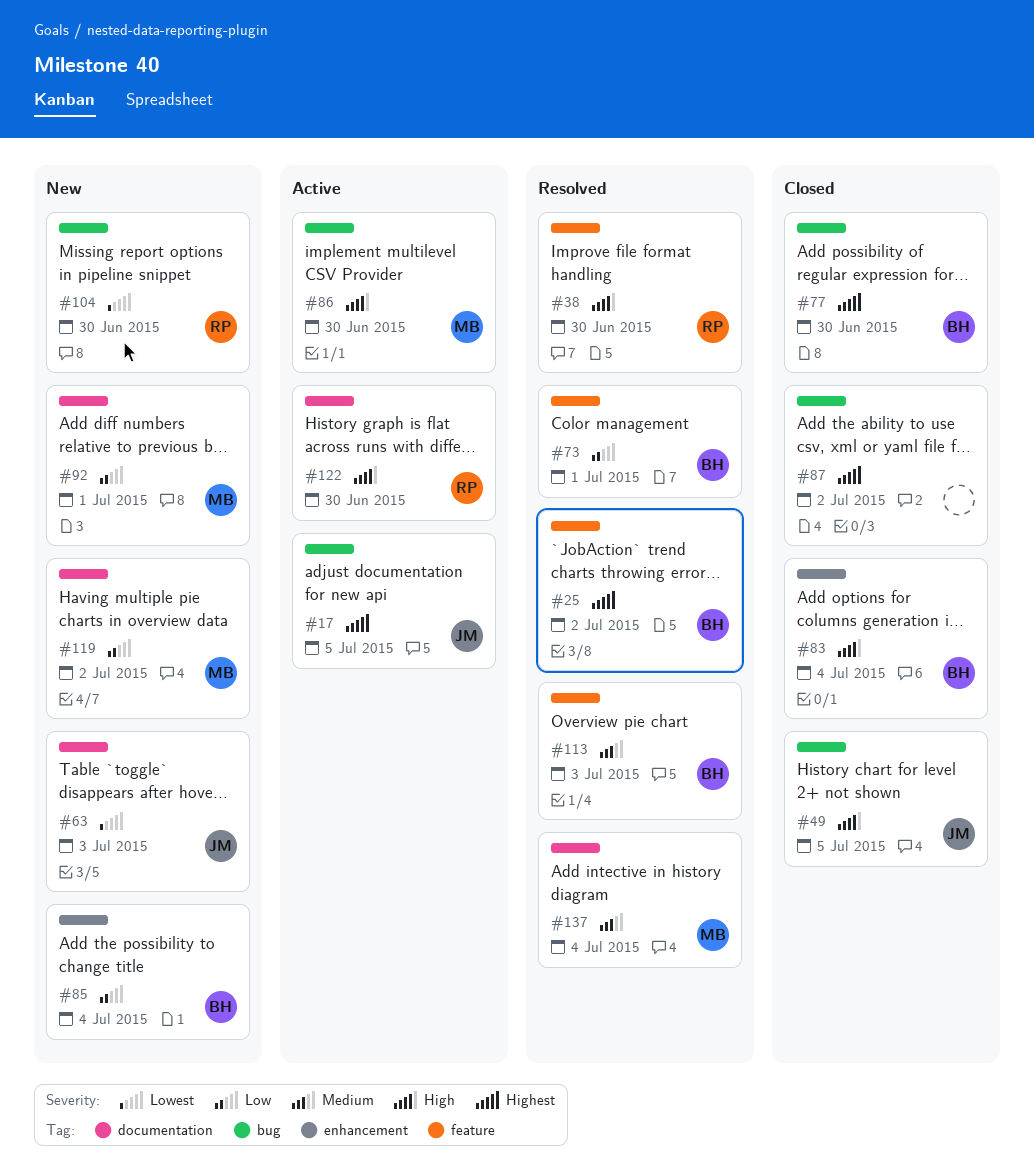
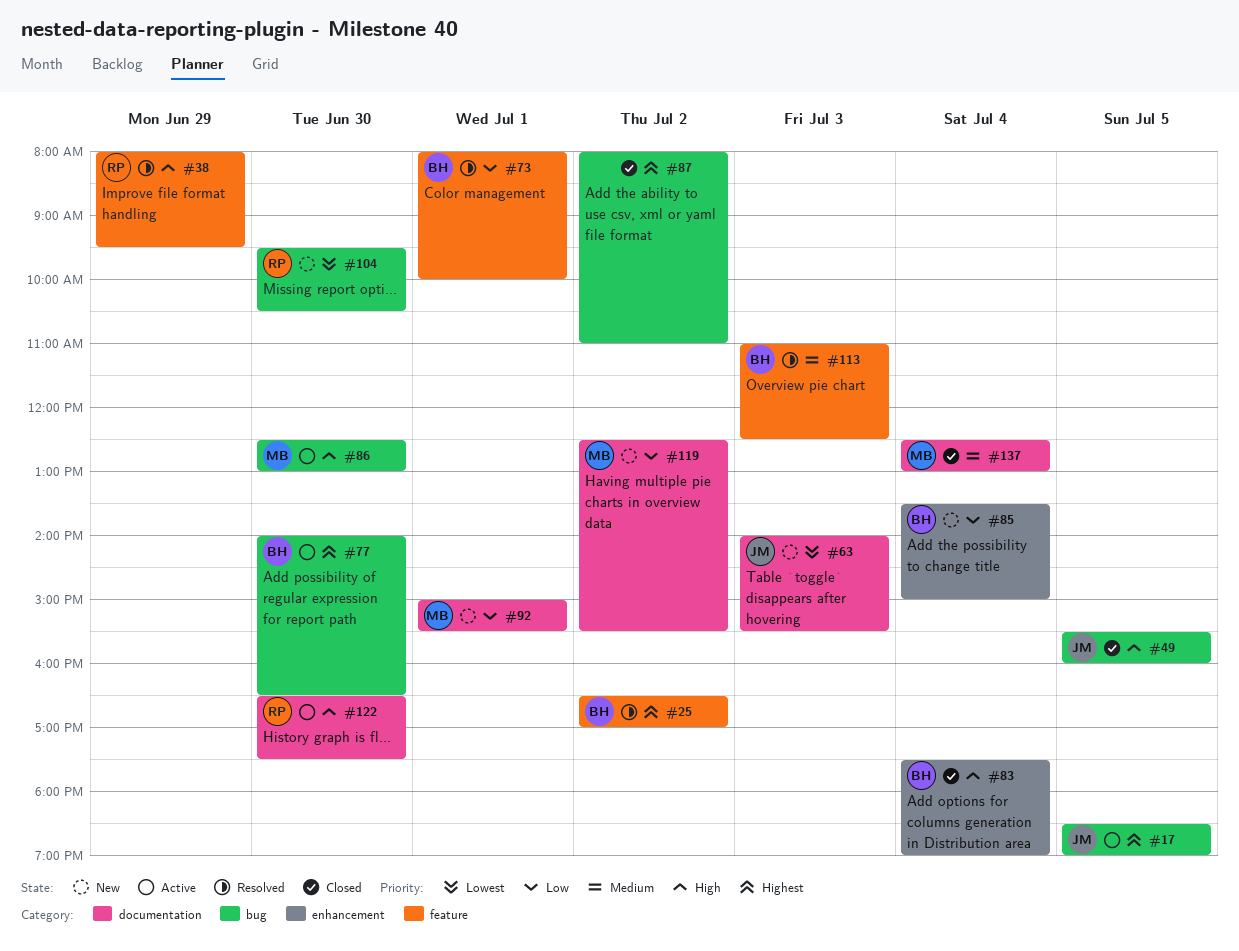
#38, day: Jun 30 -> Jun 29
#77, status: Closed -> Active
#137, status: Resolved -> Closed

